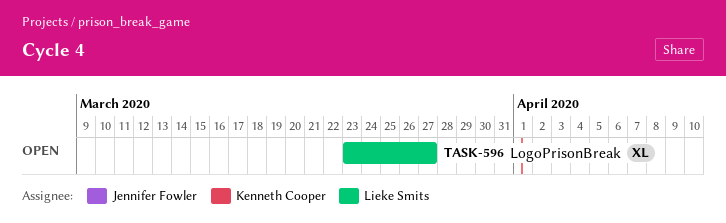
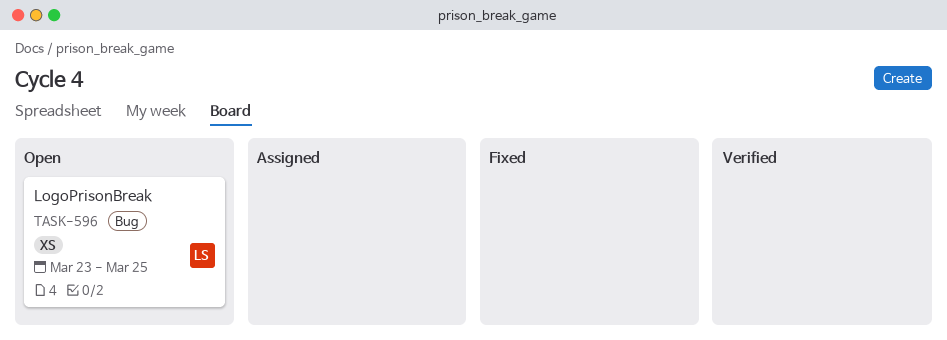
TASK-596, estimate: XL -> XS
TASK-596, due: Mar 27 -> Mar 25

